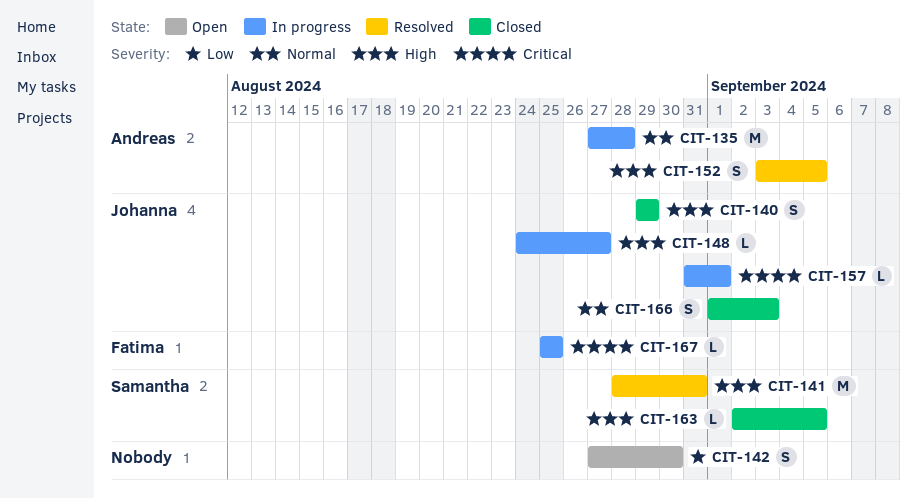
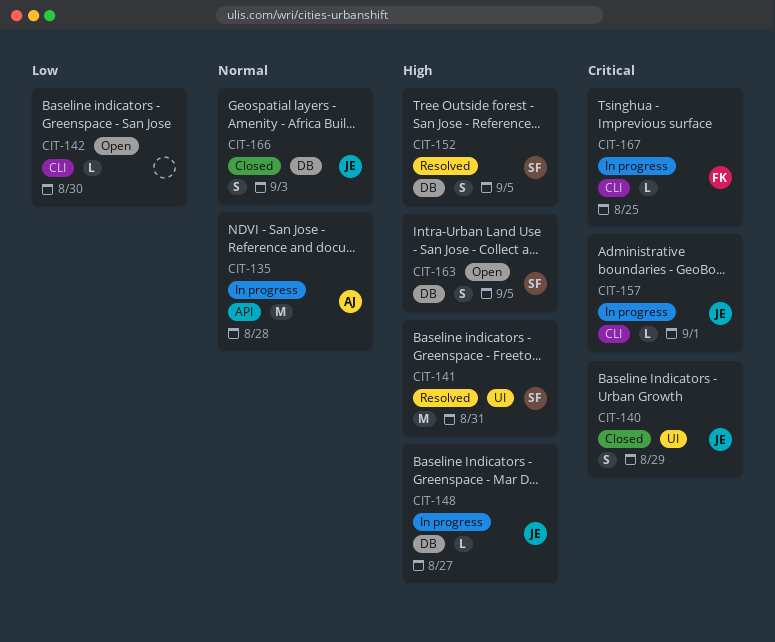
CIT-140, priority: High -> Critical
CIT-142, estimate: S -> L
CIT-152, owner: Andreas -> Samantha
CIT-163, status: Closed -> Open
CIT-163, estimate: L -> S

